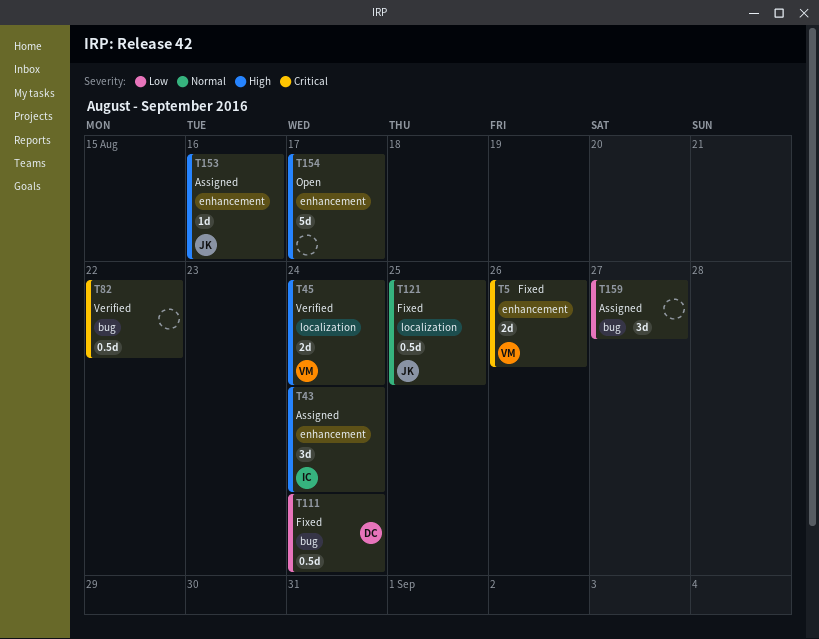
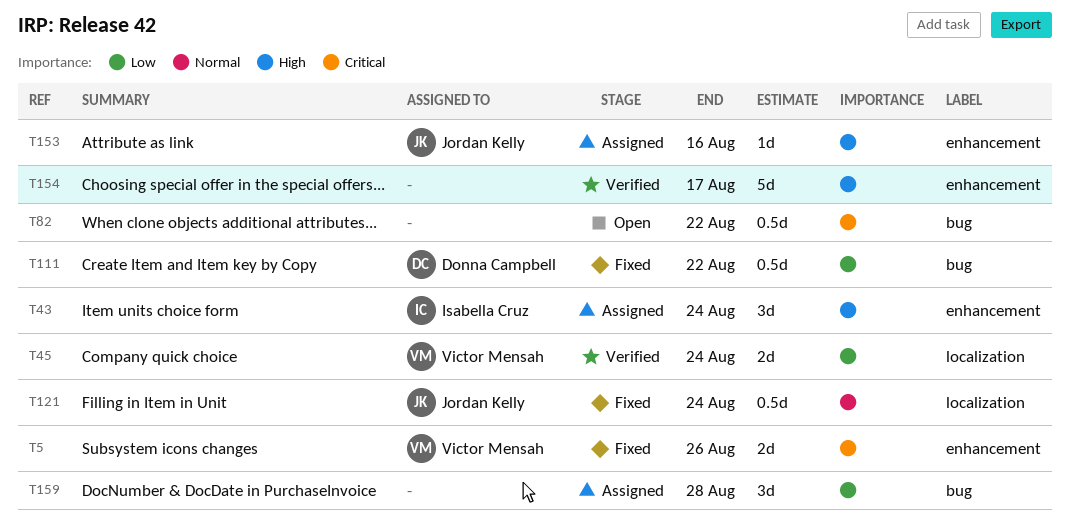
T45, priority: High -> Low
T82, status: Verified -> Open
T111, due: Aug 24 -> Aug 22
T121, due: Aug 25 -> Aug 24
T154, status: Open -> Verified
T159, due: Aug 27 -> Aug 28

